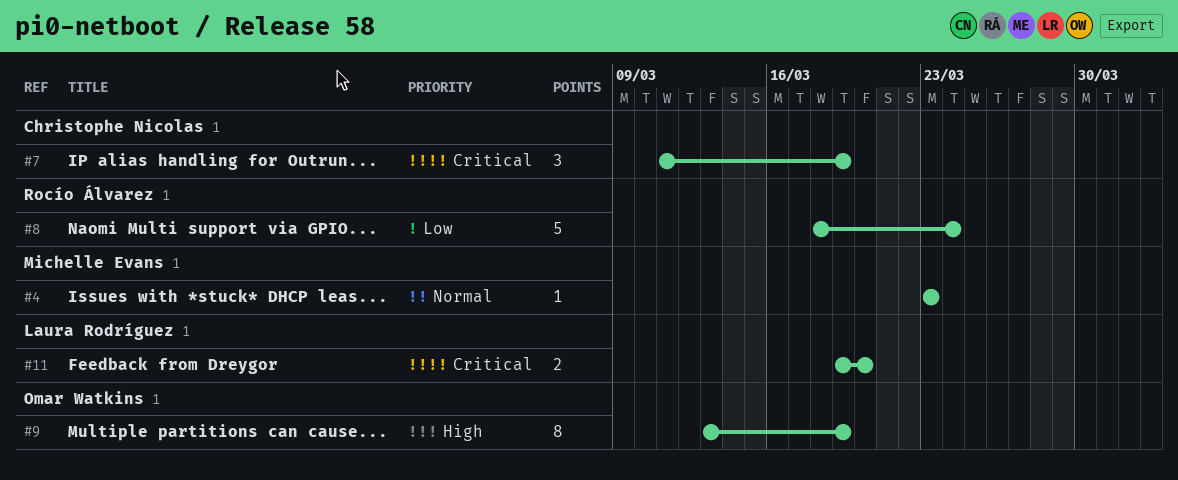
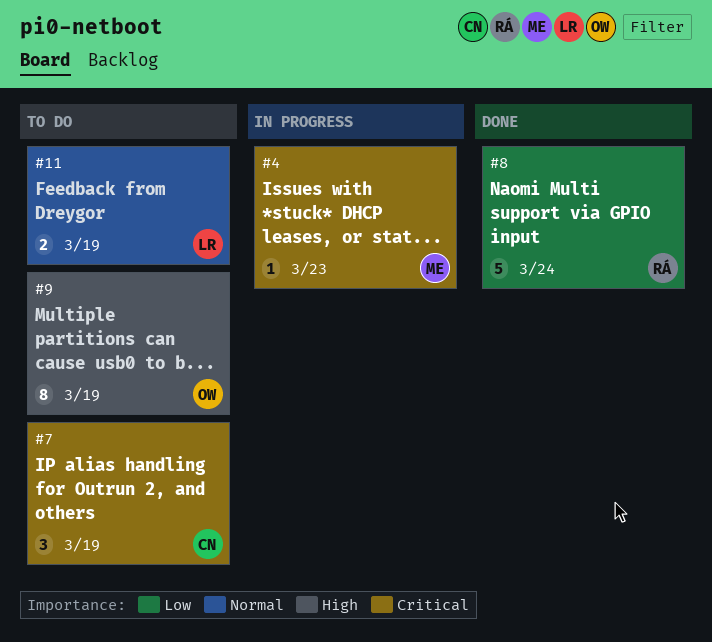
#4, priority: Normal -> Critical
#11, priority: Critical -> Normal
#11, due: Mar 20 -> Mar 19

